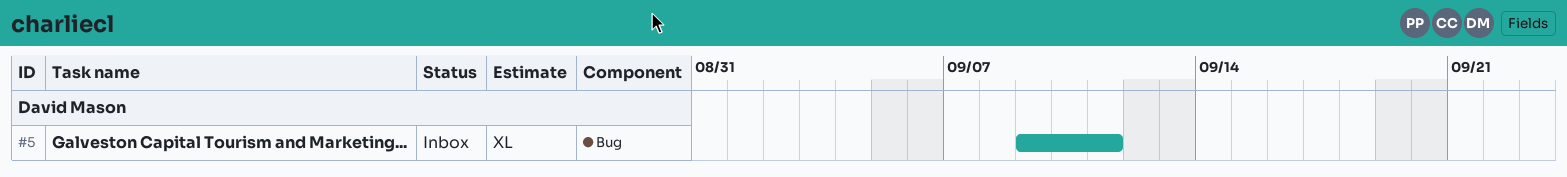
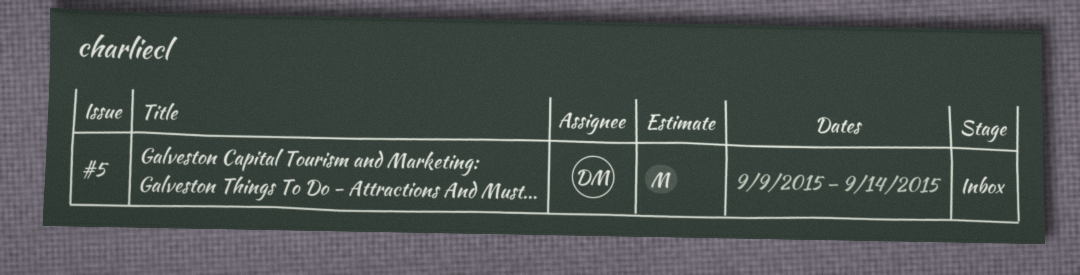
#5, estimate: XL -> M
#5, due: Sep 11 -> Sep 14

